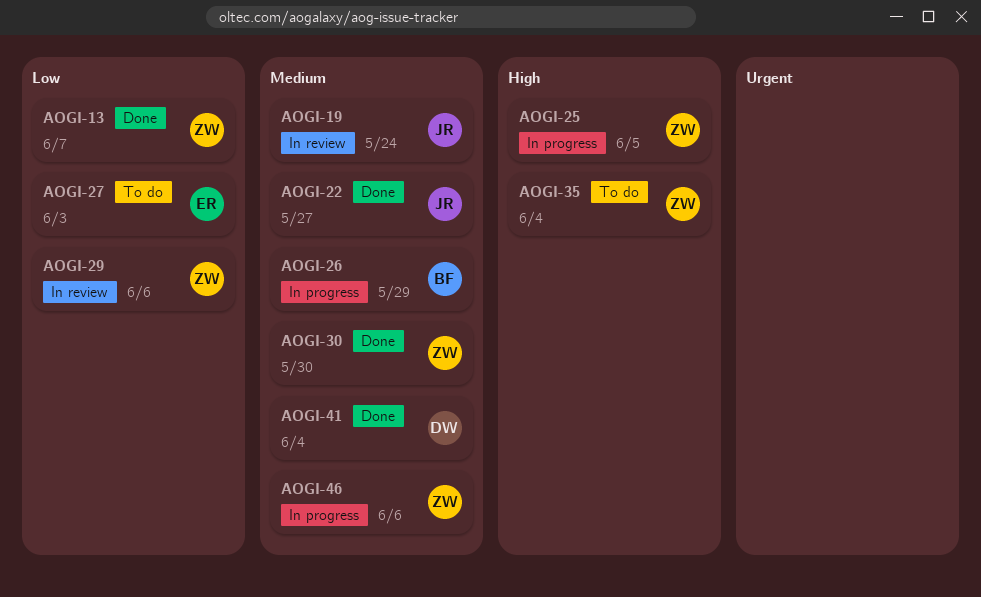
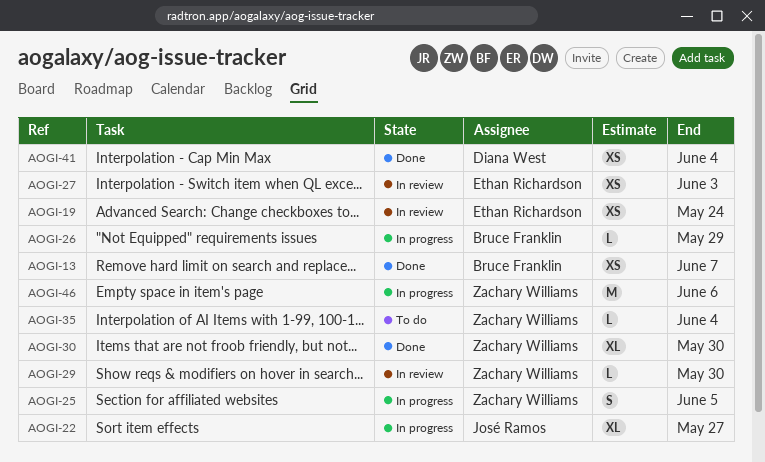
AOGI-13, owner: Zachary Williams -> Bruce Franklin
AOGI-19, owner: José Ramos -> Ethan Richardson
AOGI-22, status: Done -> In progress
AOGI-27, status: To do -> In review
AOGI-29, due: Jun 6 -> May 30

